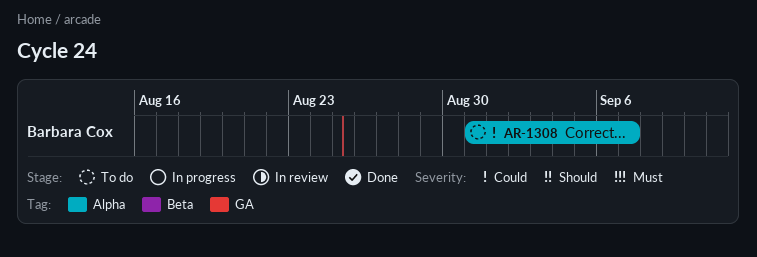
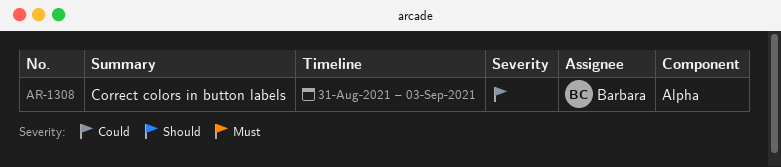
AR-1308, due: Sep 7 -> Sep 3

